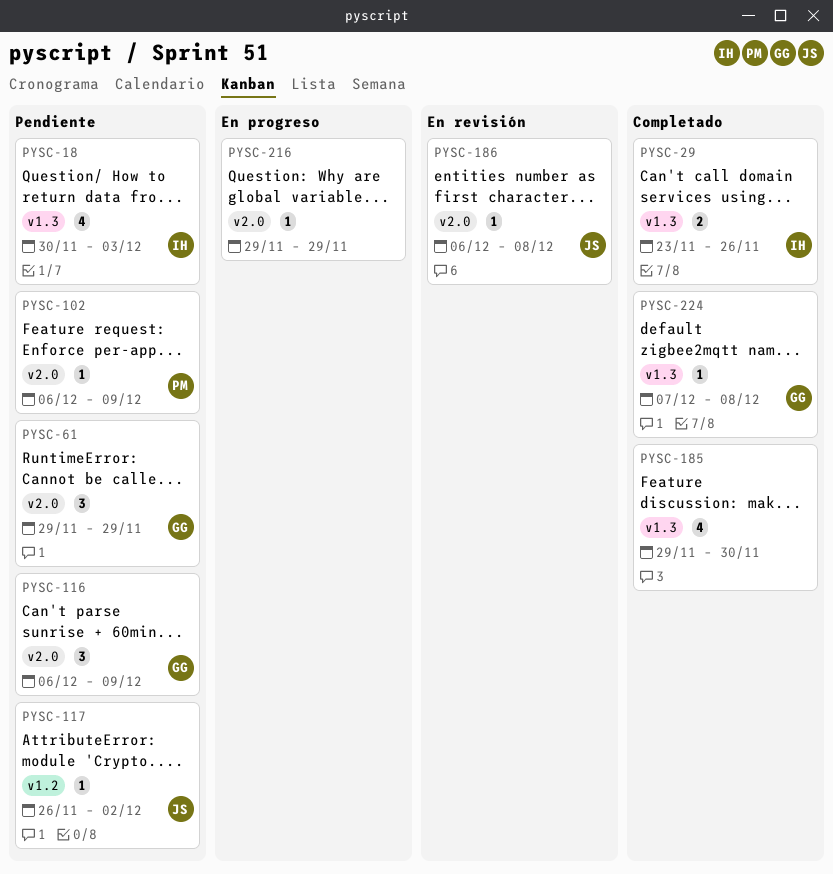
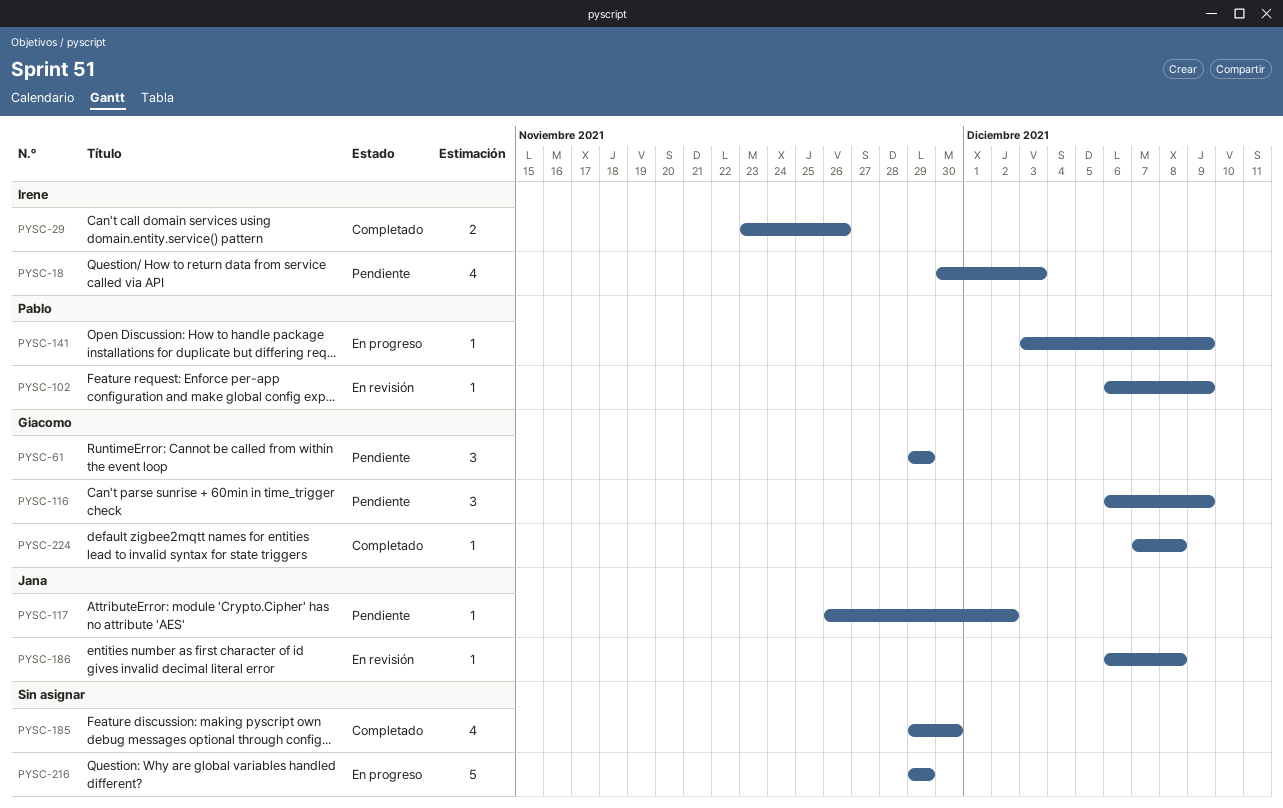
PYSC-102, status: Pendiente -> En revisión
PYSC-141: none -> present
PYSC-216, estimate: 1 -> 5

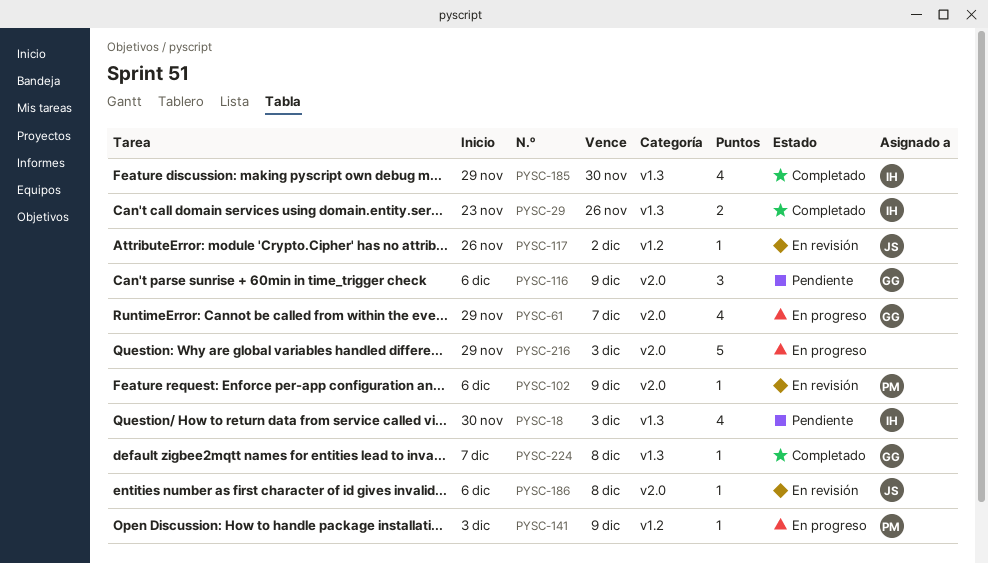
PYSC-61, status: Pendiente -> En progreso
PYSC-61, estimate: 3 -> 4
PYSC-61, due: Nov 29 -> Dec 7
PYSC-117, status: Pendiente -> En revisión
PYSC-185, owner: none -> Irene
PYSC-216, due: Nov 29 -> Dec 3

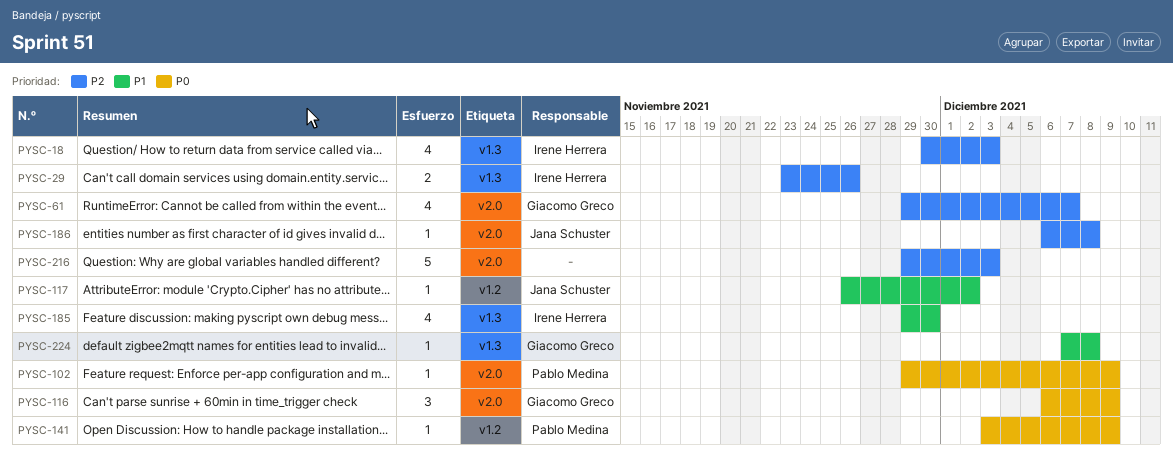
PYSC-102, start: Dec 6 -> Nov 29

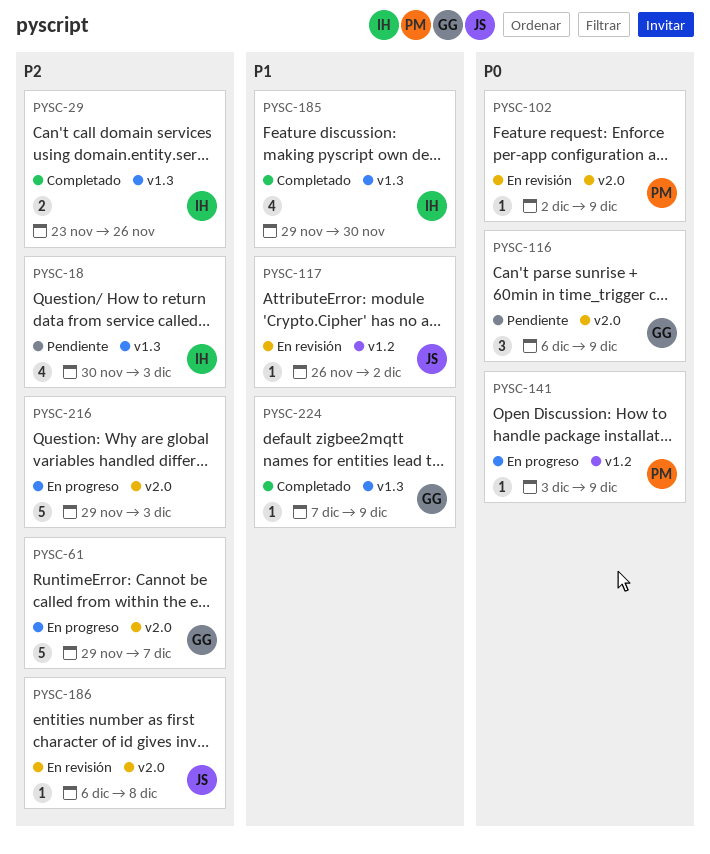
PYSC-61, estimate: 4 -> 5
PYSC-102, start: Nov 29 -> Dec 2
PYSC-224, due: Dec 8 -> Dec 9

